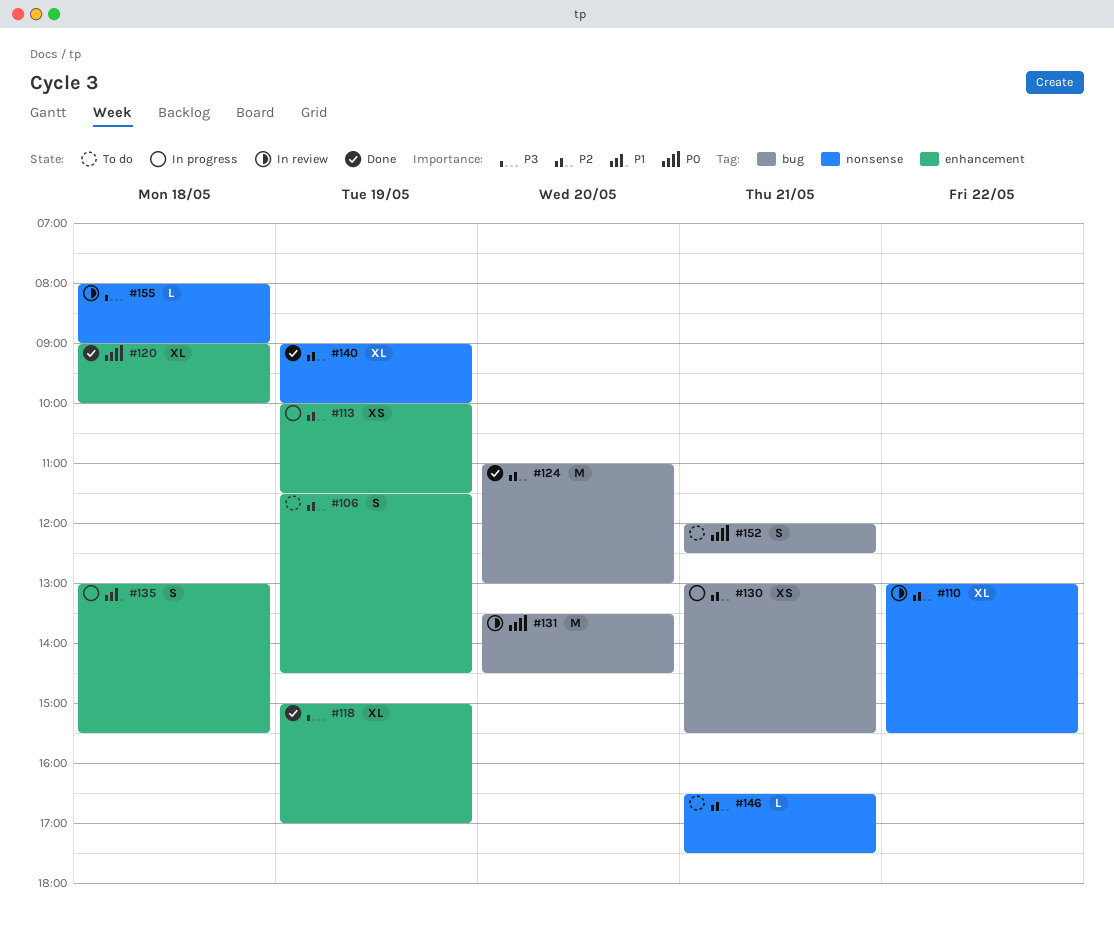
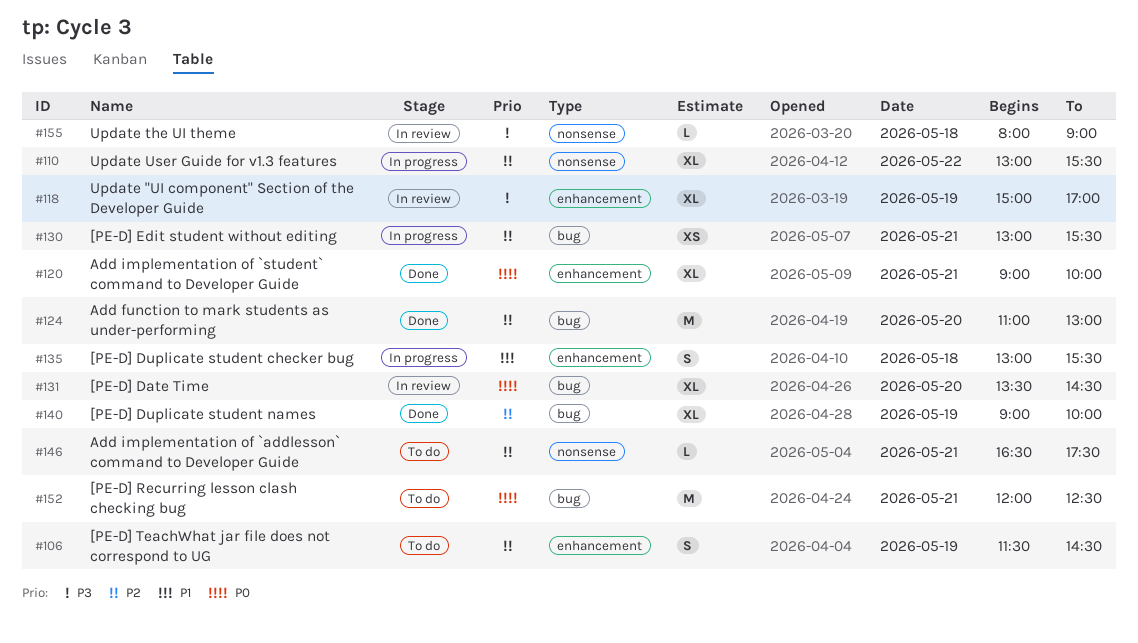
#110, status: In review -> In progress
#113: present -> none
#118, status: Done -> In review
#120, day: May 18 -> May 21
#131, estimate: M -> XL
#140, label: nonsense -> bug
#152, estimate: S -> M

